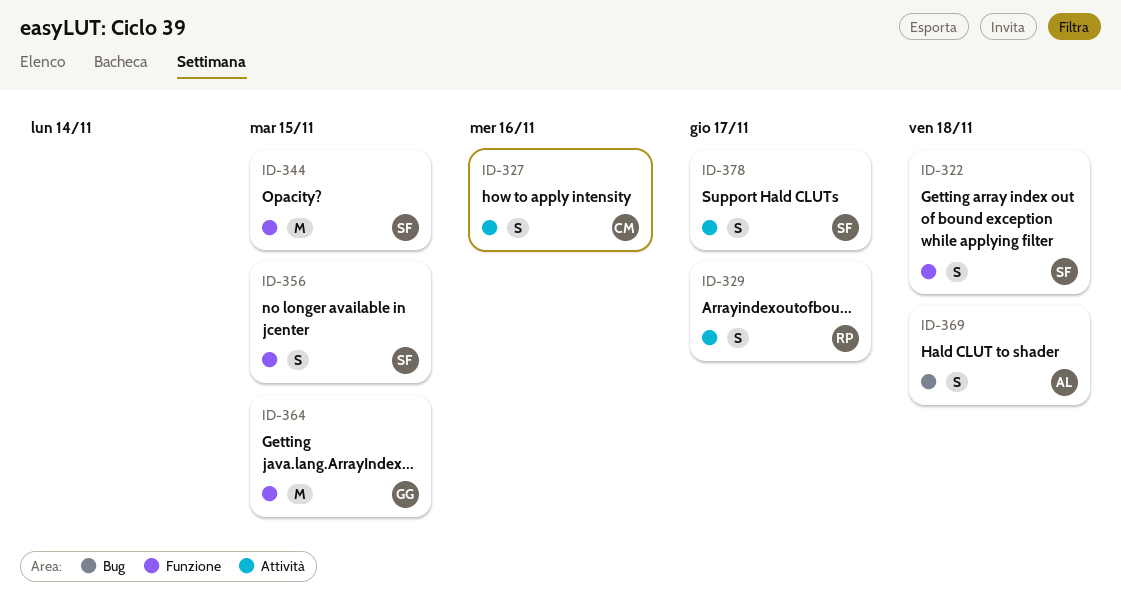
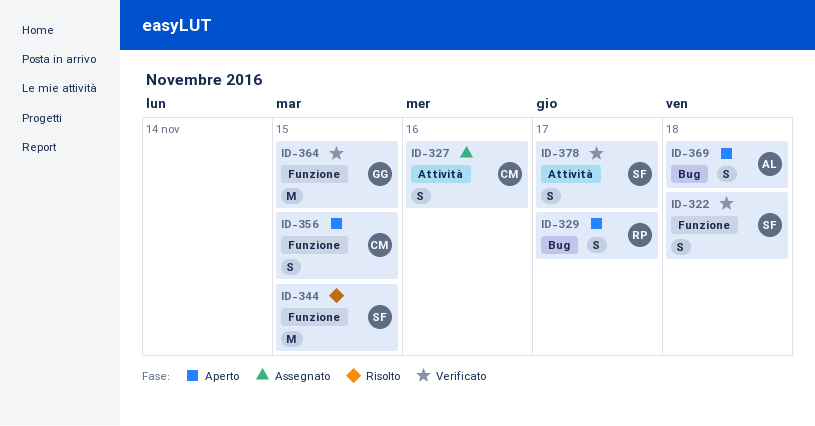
ID-329, label: Attività -> Bug
ID-356, owner: SF -> CM

